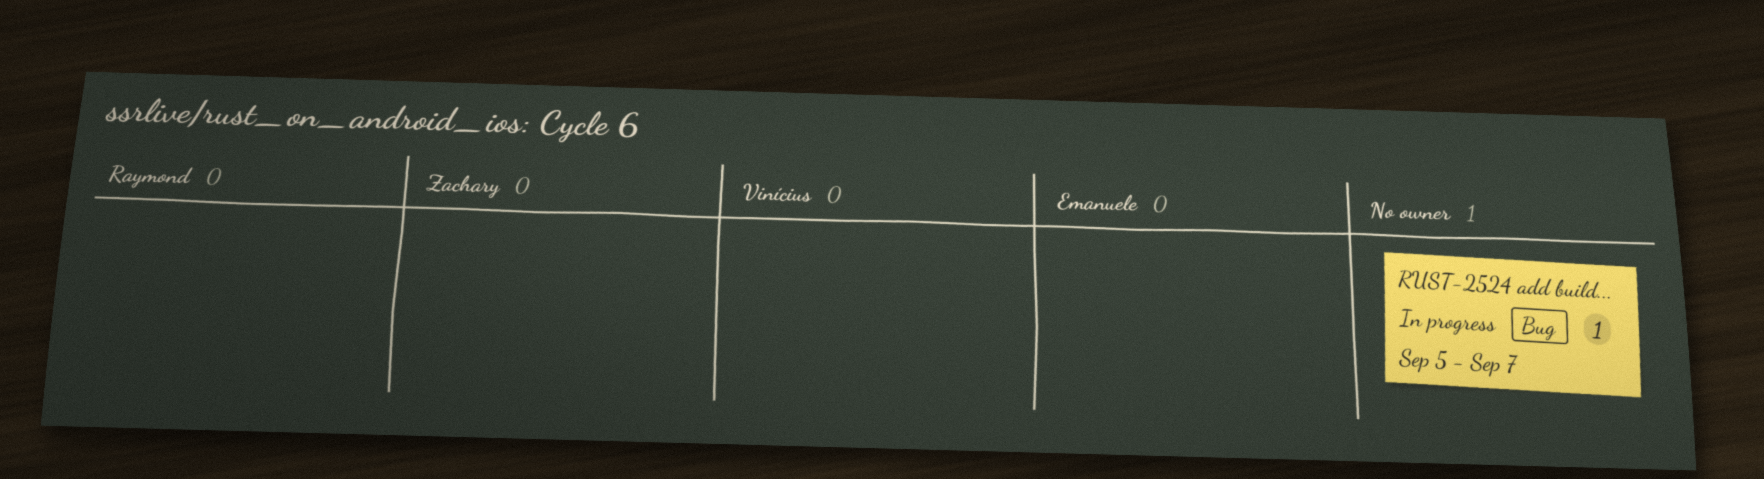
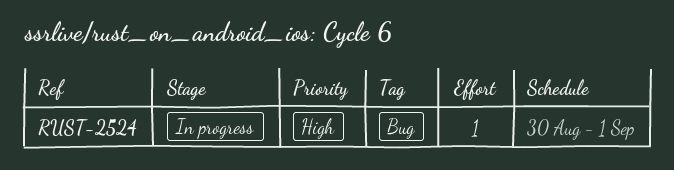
RUST-2524, start: Sep 5 -> Aug 30
RUST-2524, due: Sep 7 -> Sep 1

